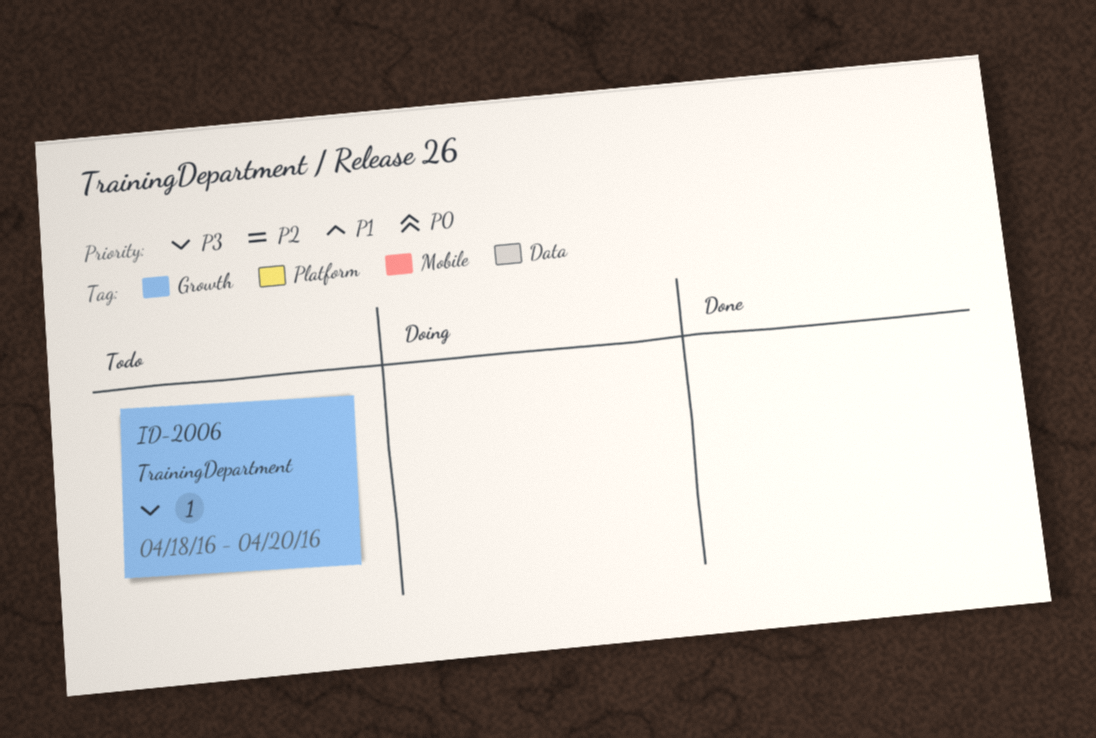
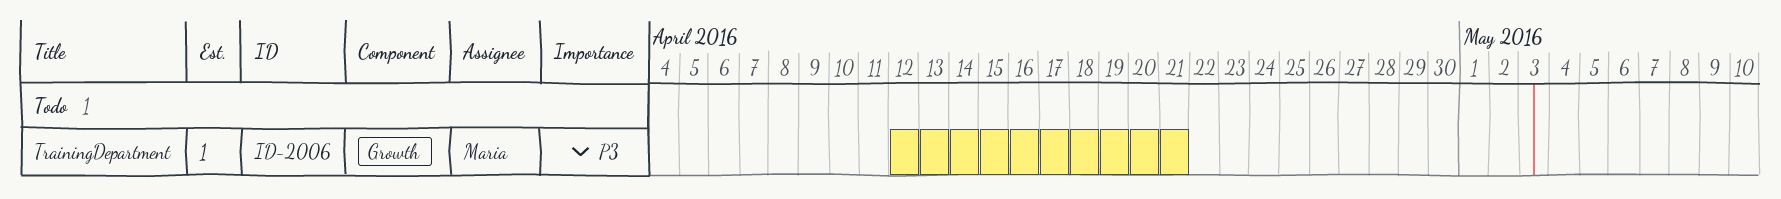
ID-2006, start: Apr 18 -> Apr 12
ID-2006, due: Apr 20 -> Apr 21

